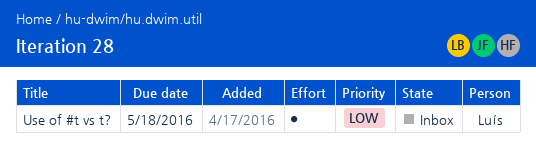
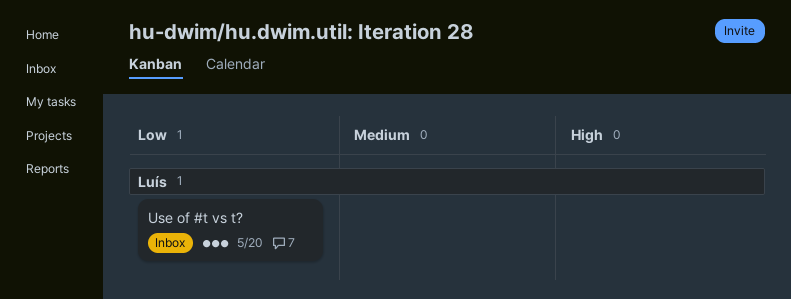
Use of #t vs t?, estimate: 1 -> 3
Use of #t vs t?, due: May 18 -> May 20

